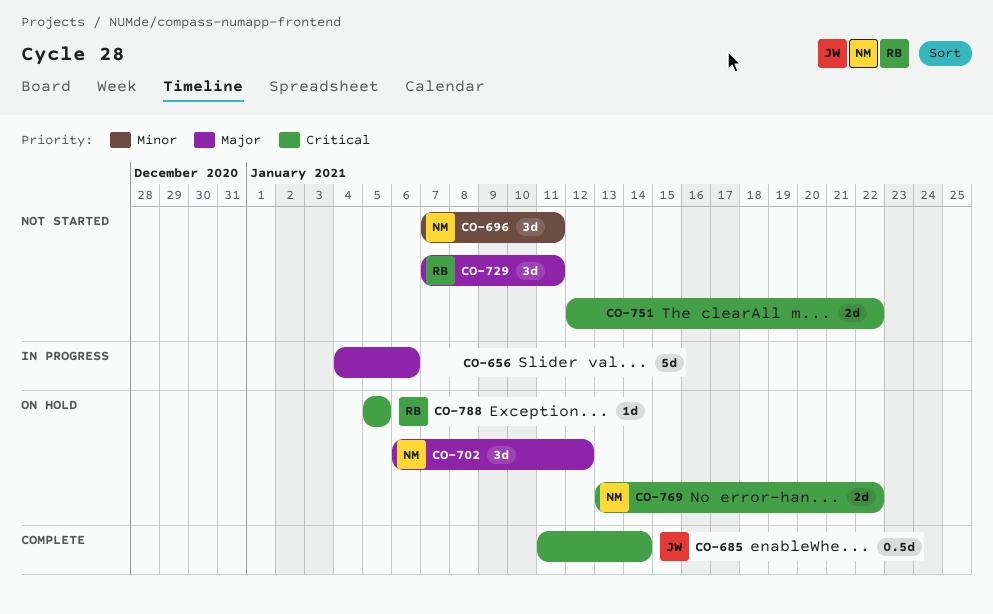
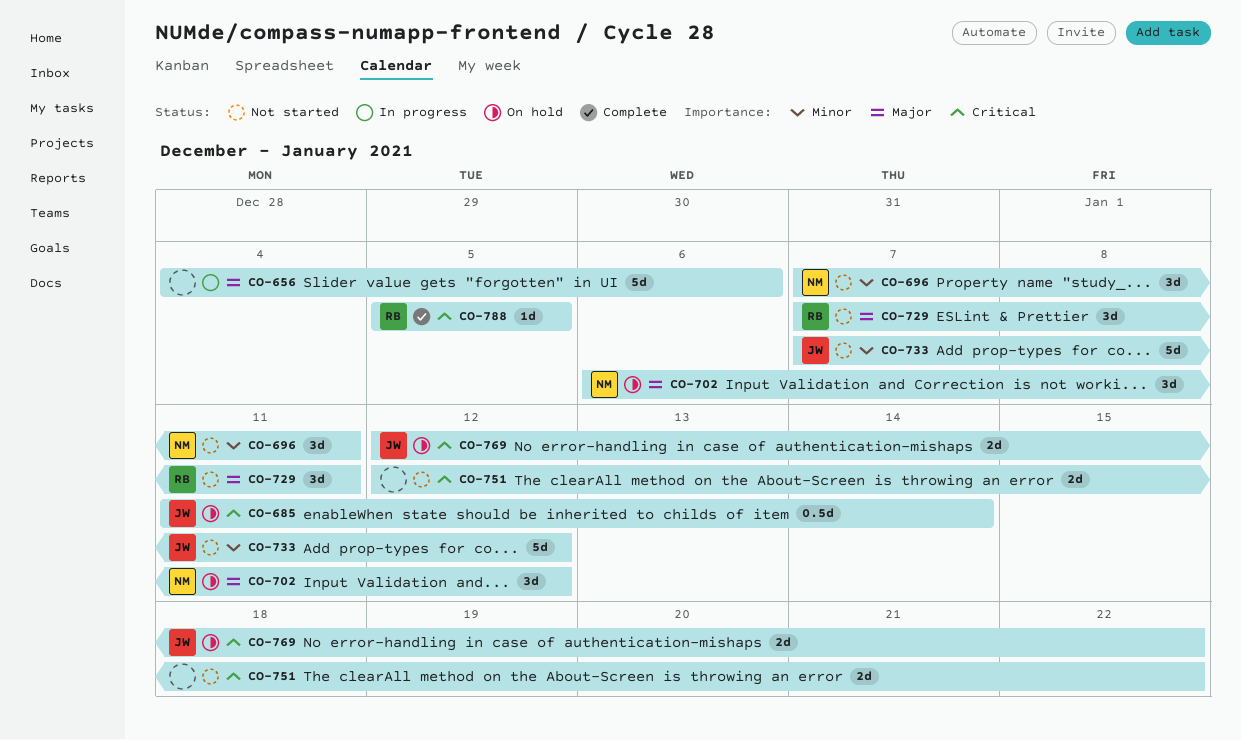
CO-685, status: Complete -> On hold
CO-733: none -> present
CO-769, owner: NM -> JW
CO-769, start: Jan 13 -> Jan 12
CO-788, status: On hold -> Complete

